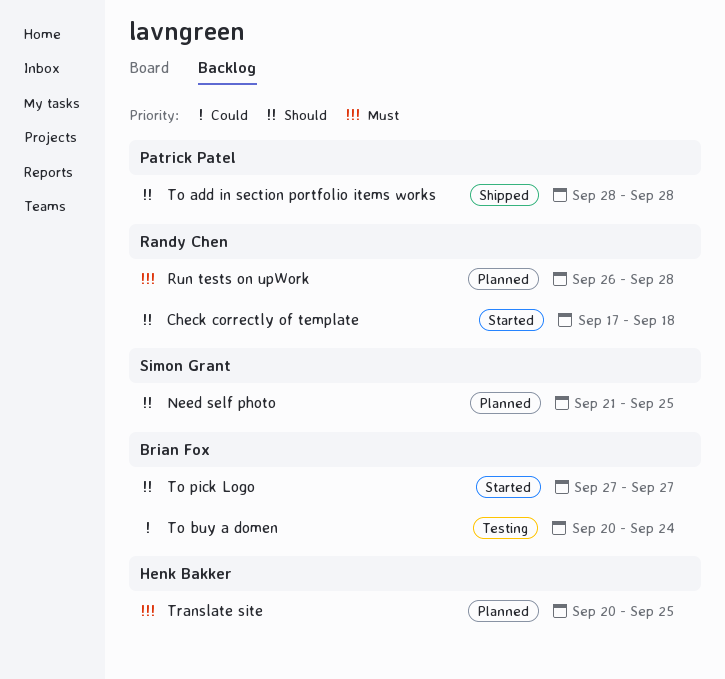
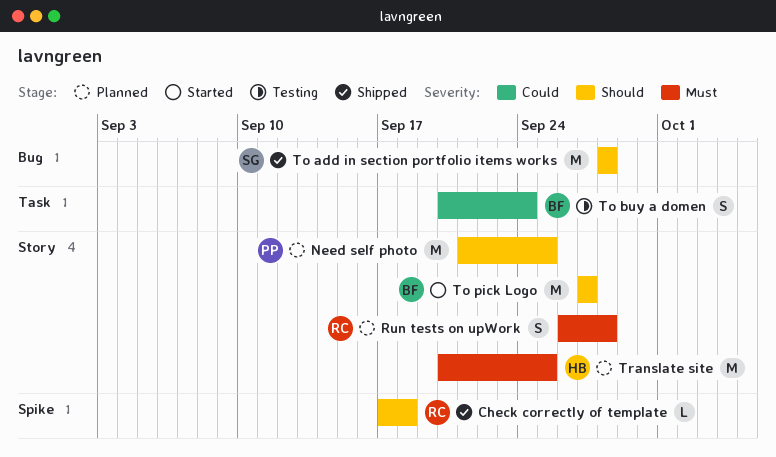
Check correctly of template, status: Started -> Shipped
Need self photo, owner: Simon Grant -> Patrick Patel
To add in section portfolio items works, owner: Patrick Patel -> Simon Grant

